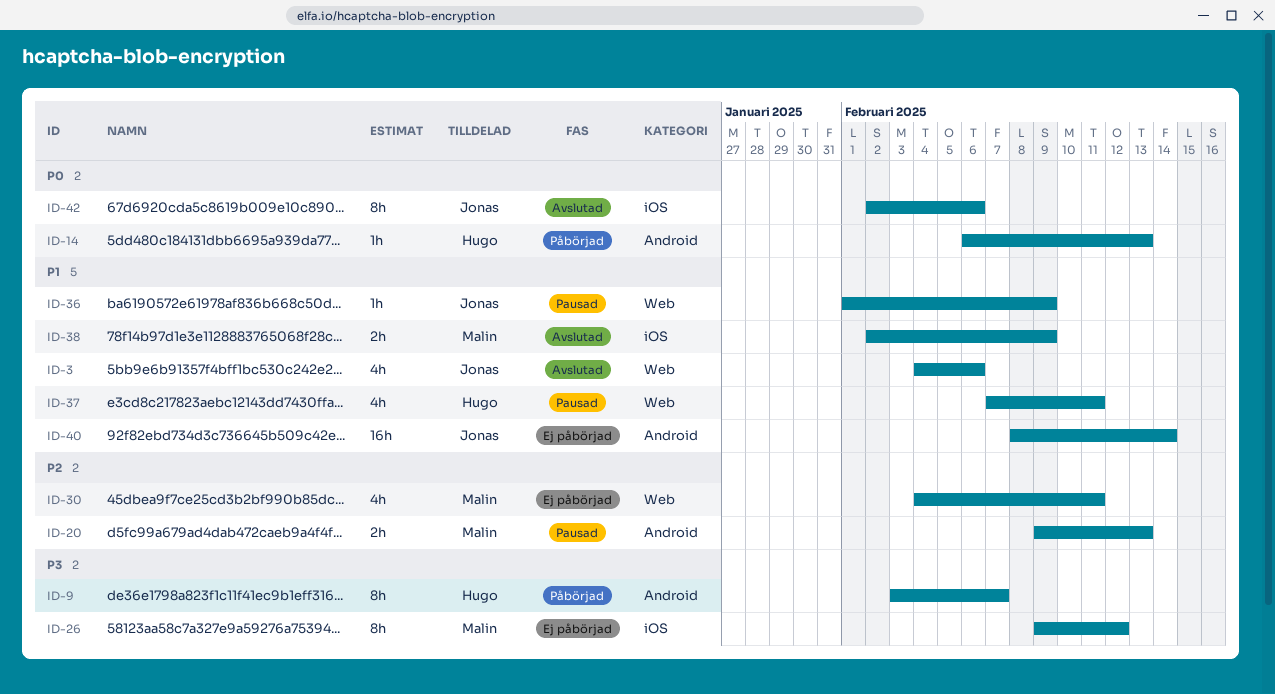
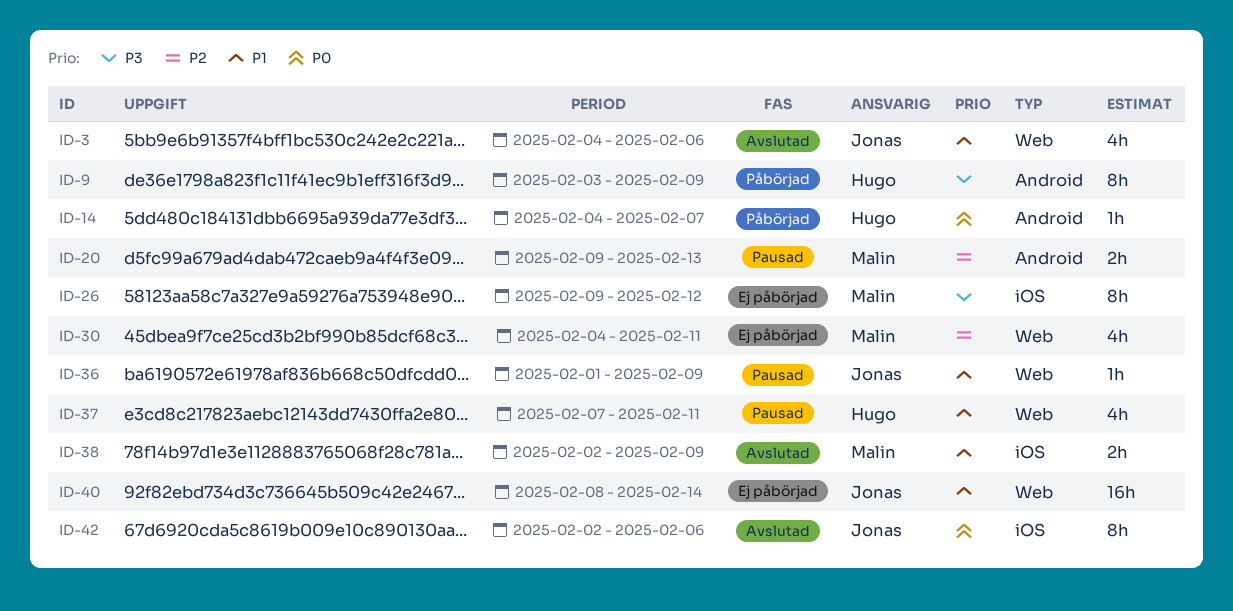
ID-9, due: Feb 7 -> Feb 9
ID-14, start: Feb 6 -> Feb 4
ID-14, due: Feb 13 -> Feb 7
ID-40, label: Android -> Web

